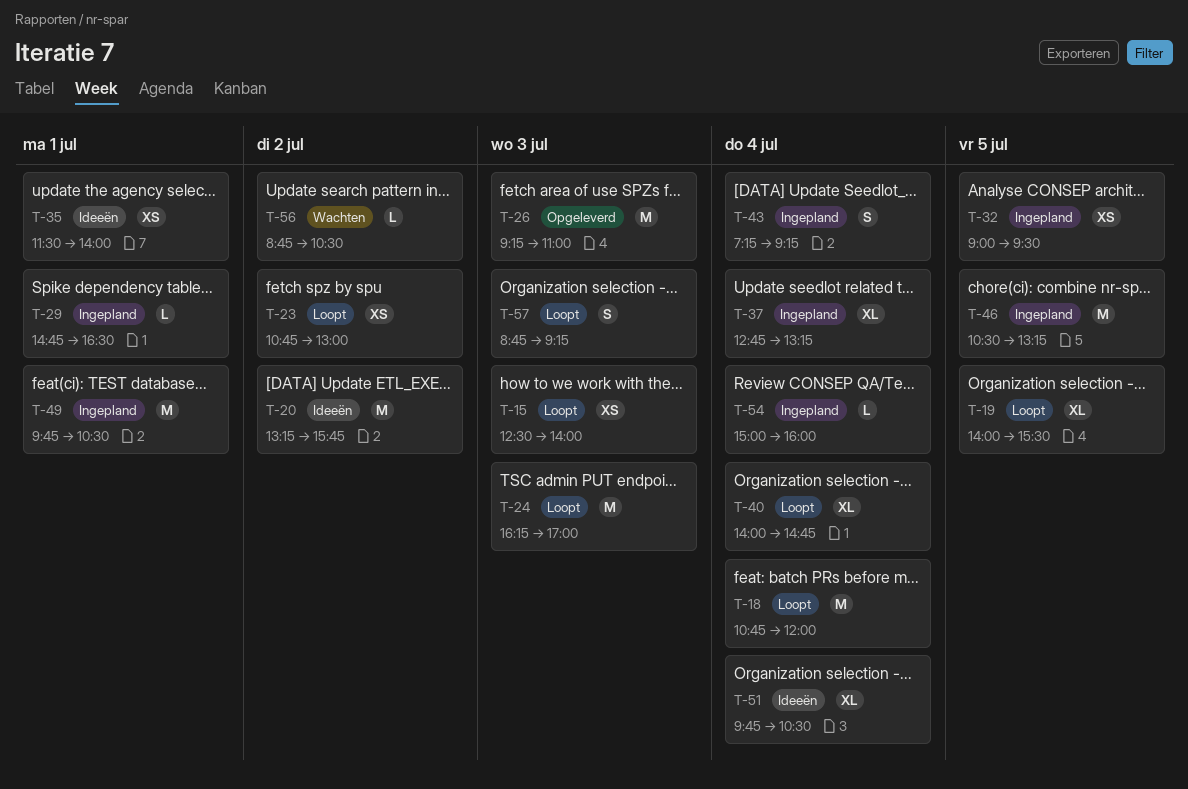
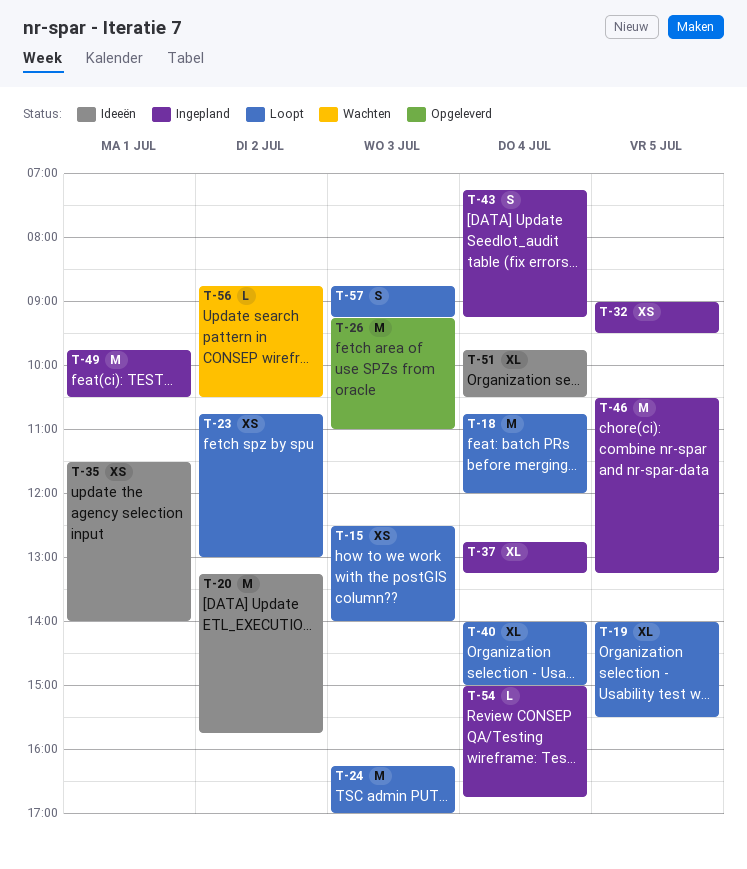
T-29: present -> none
T-40, ends: 14:45 -> 15:00
T-54, ends: 16:00 -> 16:45

